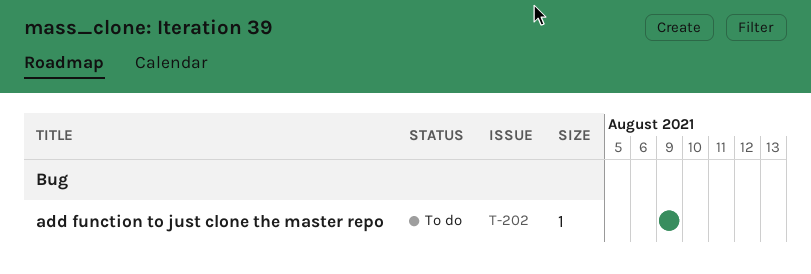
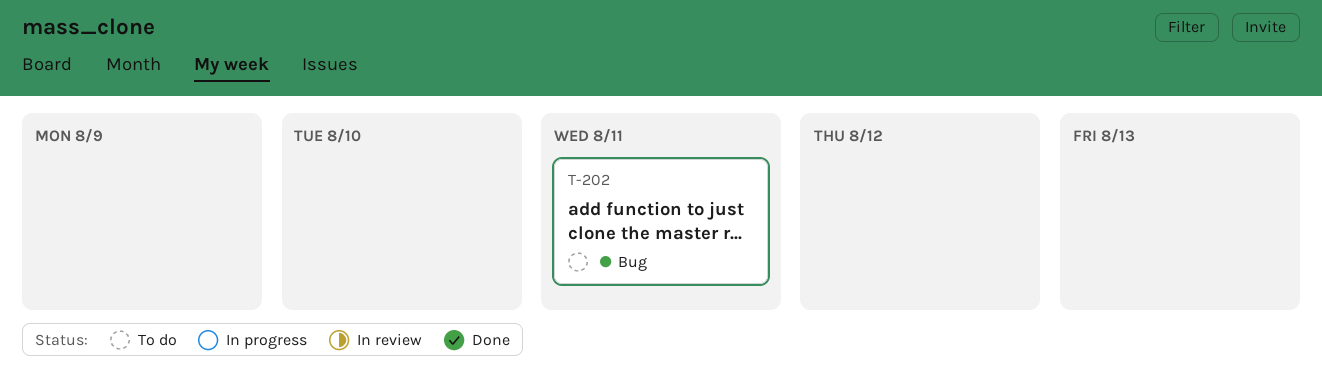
T-202, due: Aug 9 -> Aug 11

